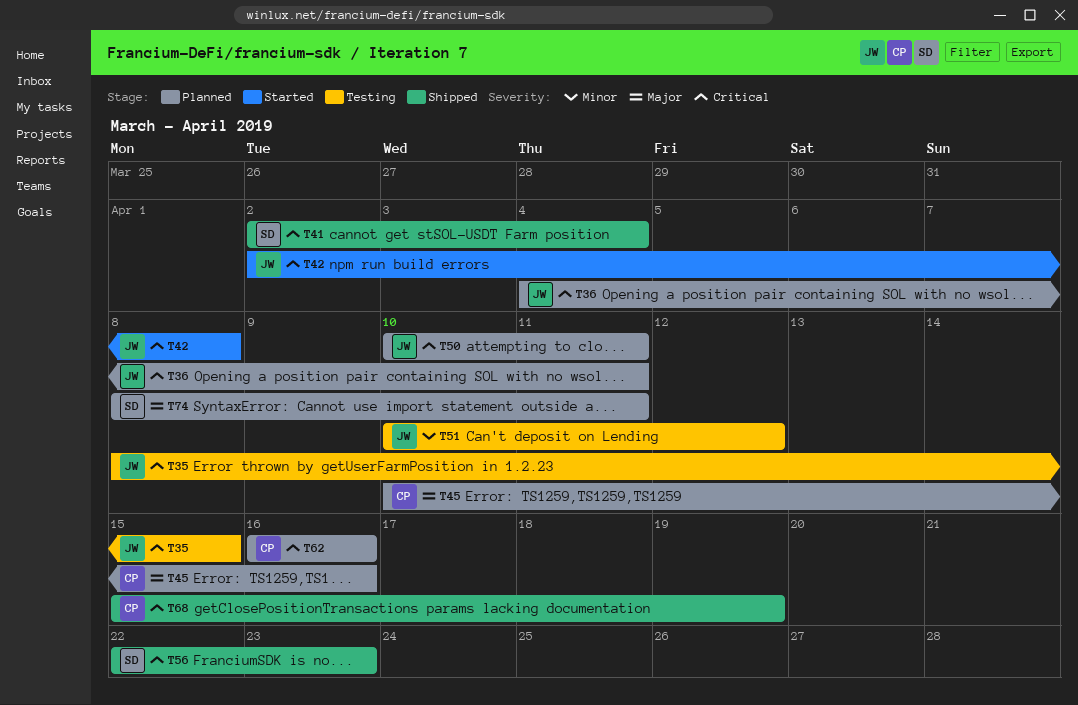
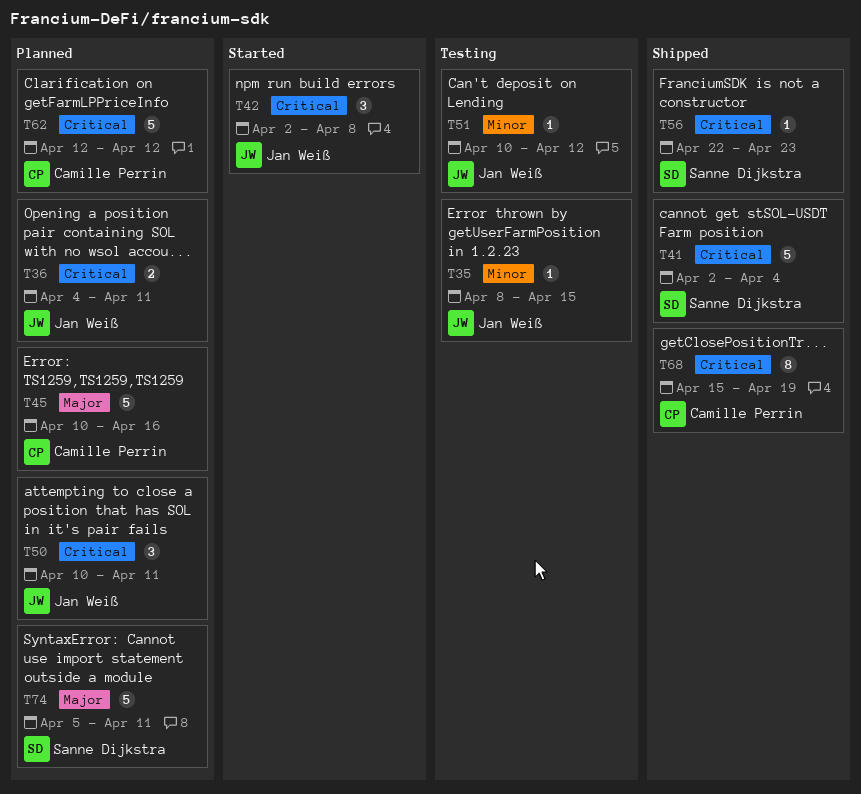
T35, priority: Critical -> Minor
T62, start: Apr 16 -> Apr 12
T62, due: Apr 16 -> Apr 12
T74, start: Apr 8 -> Apr 5

